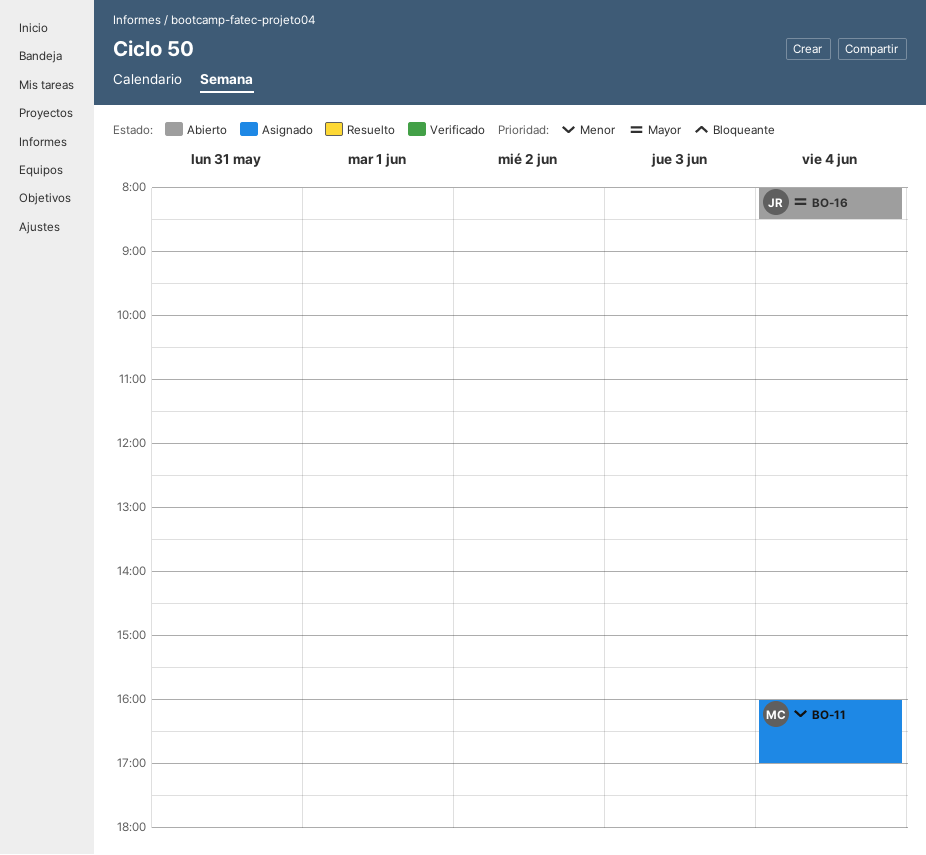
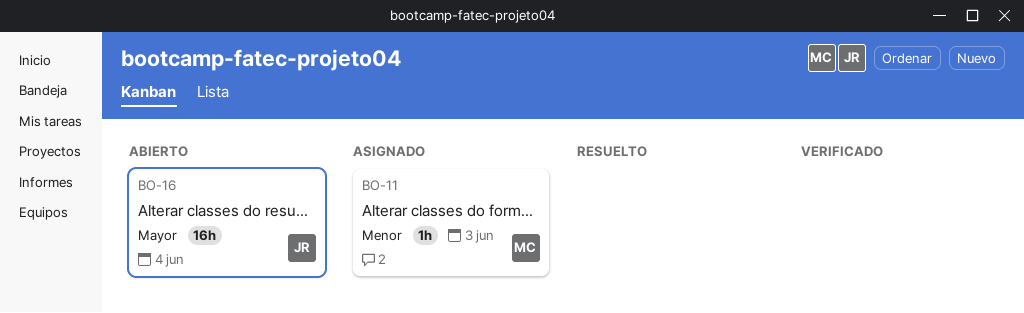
BO-11, day: Jun 4 -> Jun 3

